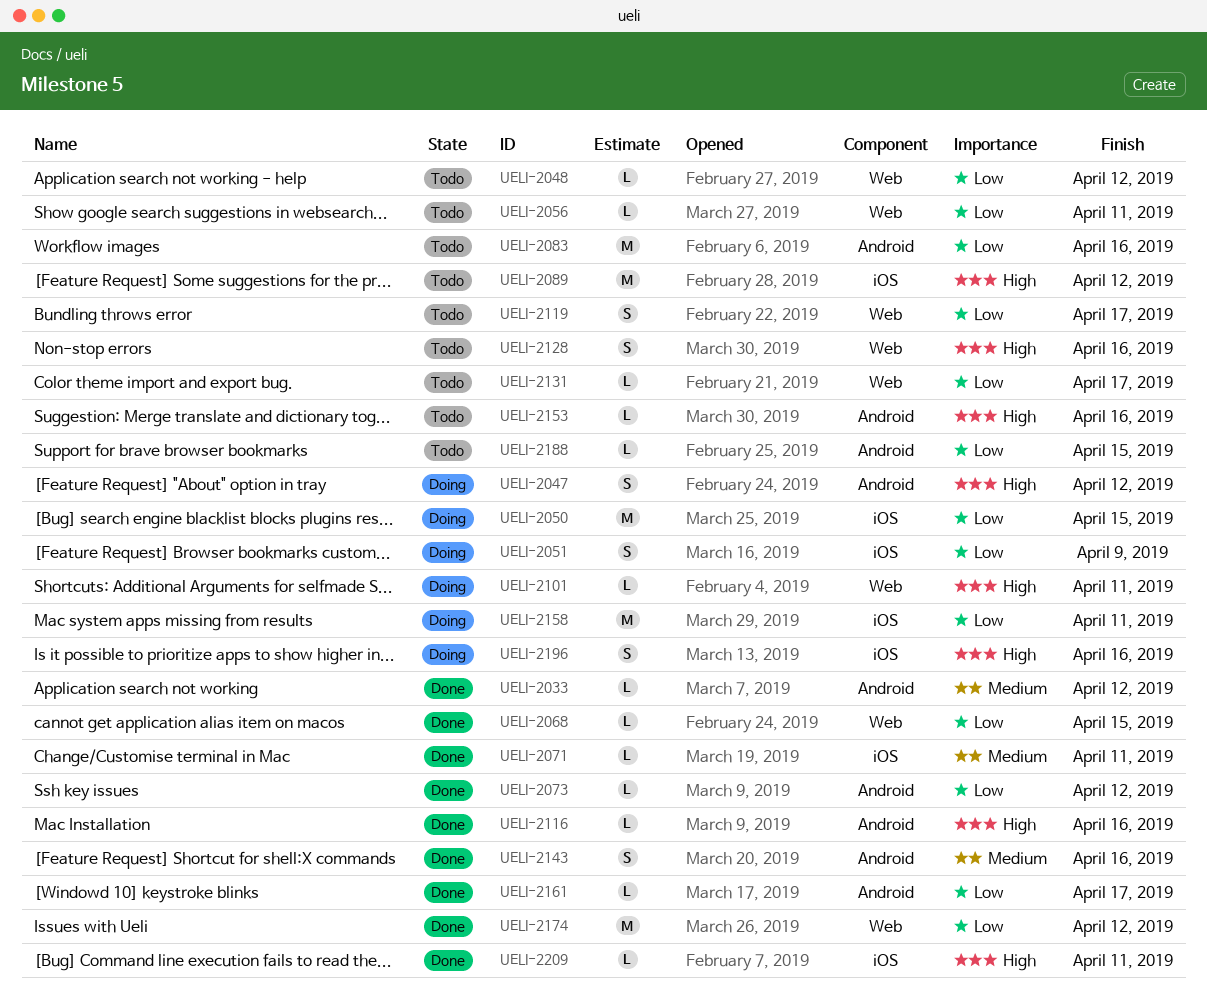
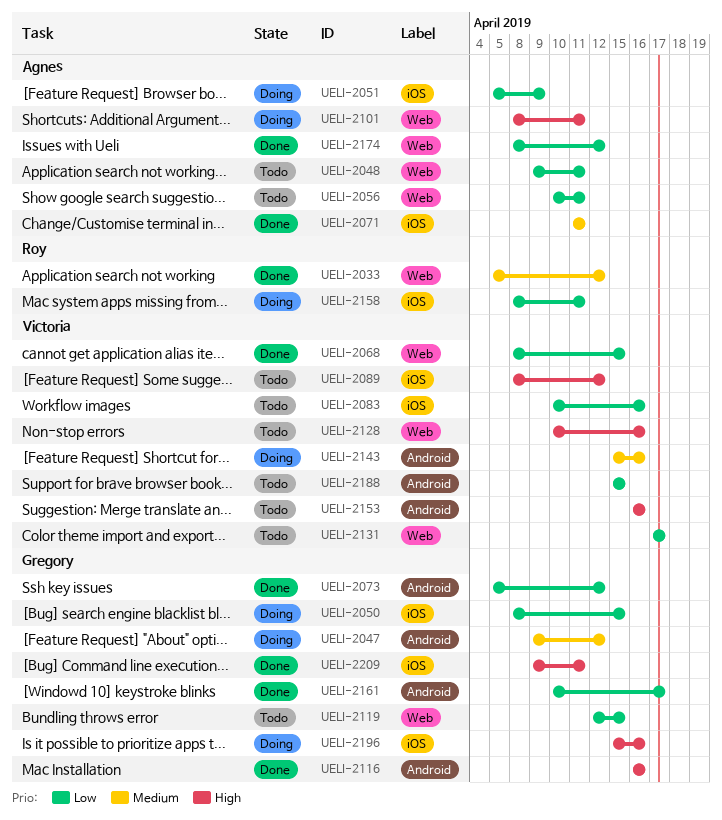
UELI-2033, label: Android -> Web
UELI-2047, priority: High -> Medium
UELI-2048, due: Apr 12 -> Apr 11
UELI-2083, label: Android -> iOS
UELI-2119, due: Apr 17 -> Apr 15
UELI-2143, status: Done -> Doing

